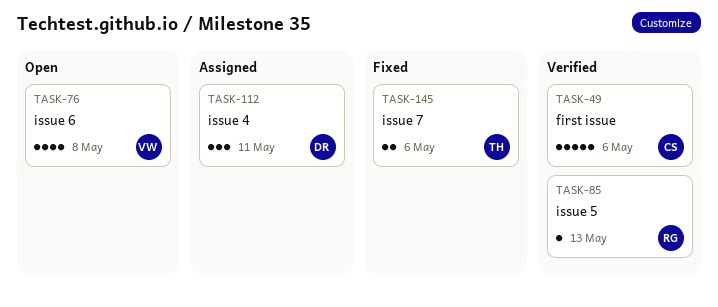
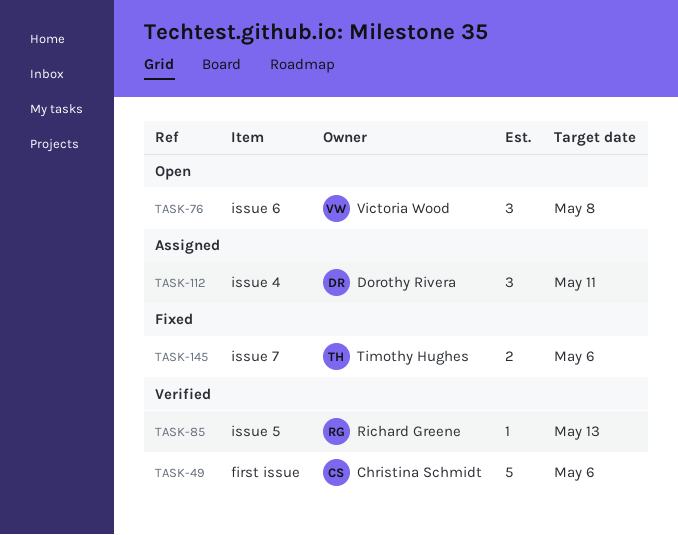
TASK-76, estimate: 4 -> 3

